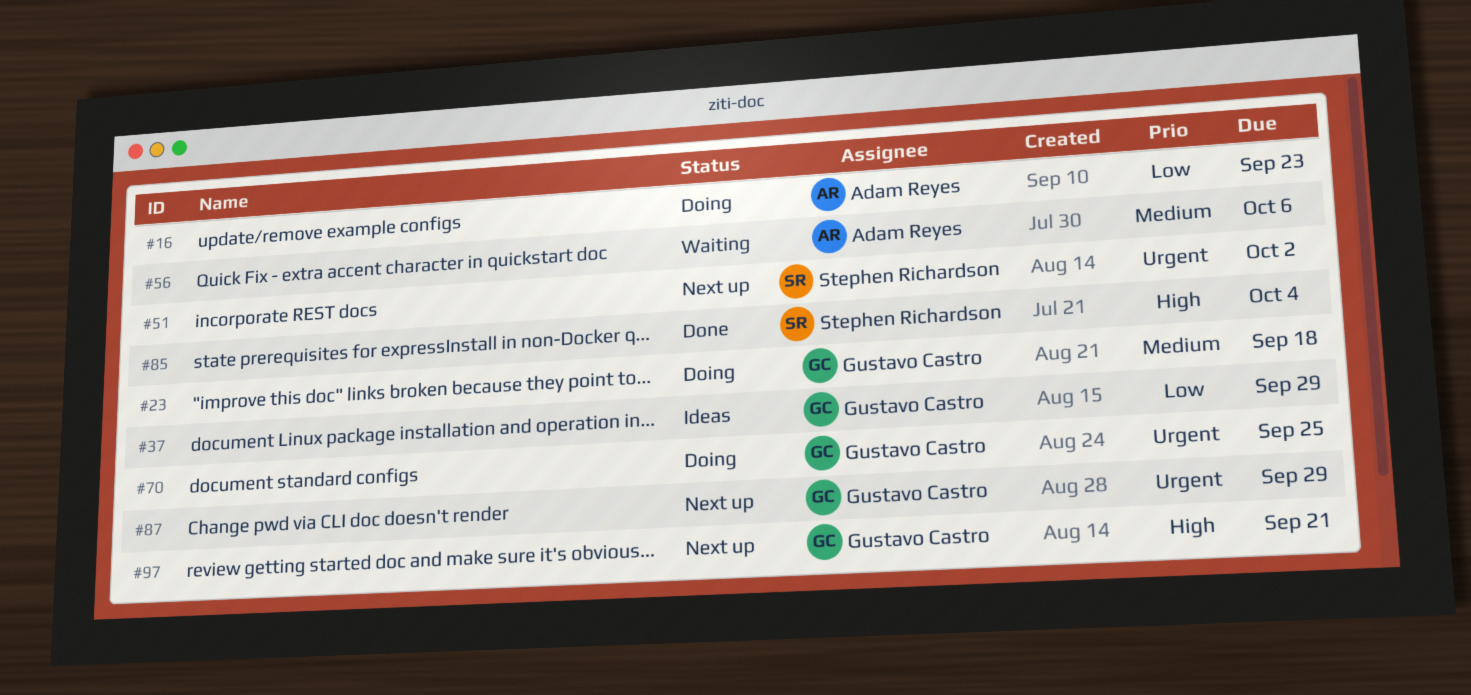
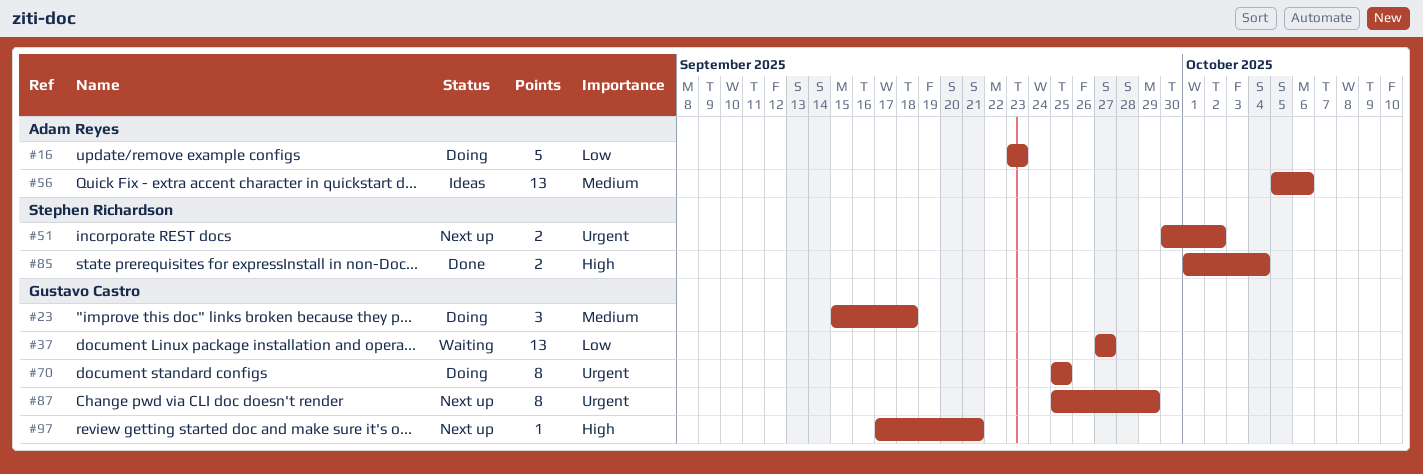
#37, status: Ideas -> Waiting
#37, due: Sep 29 -> Sep 27
#56, status: Waiting -> Ideas

